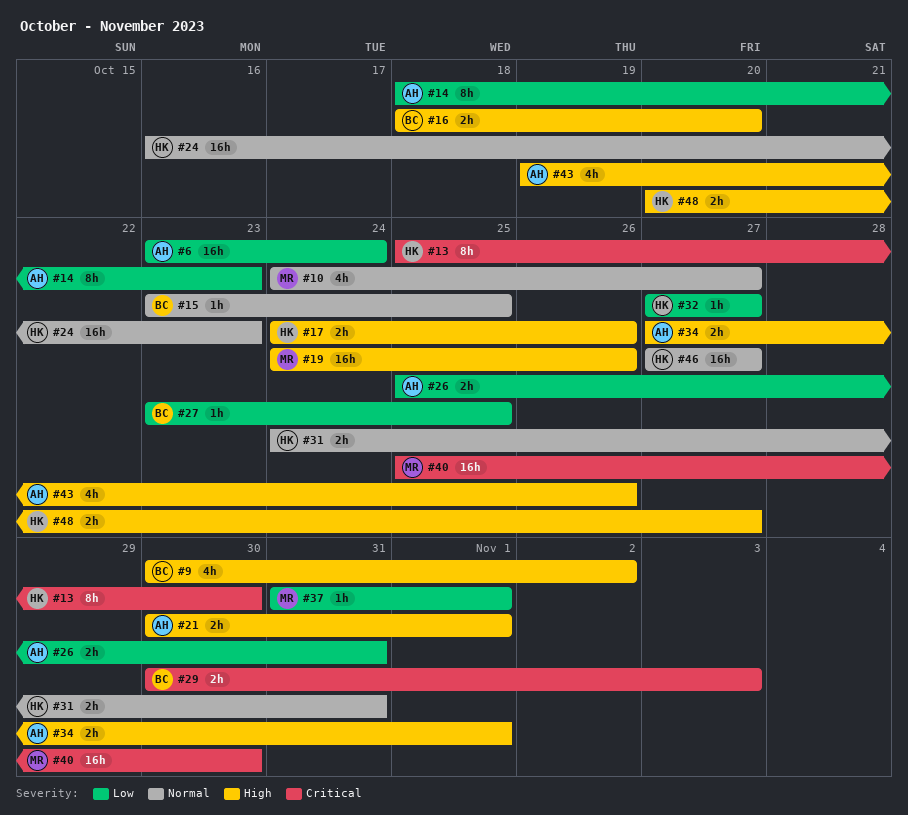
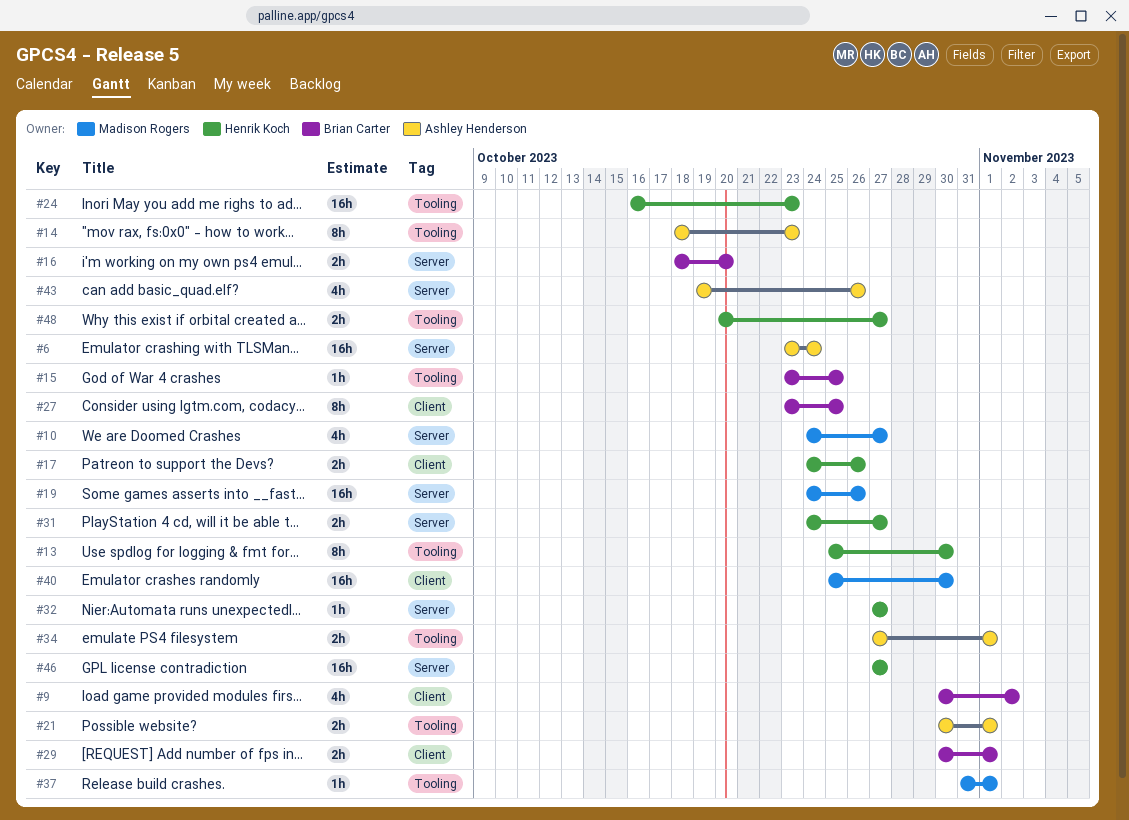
#26: present -> none
#27, estimate: 1h -> 8h
#29, due: Nov 3 -> Nov 1
#31, due: Oct 31 -> Oct 27

